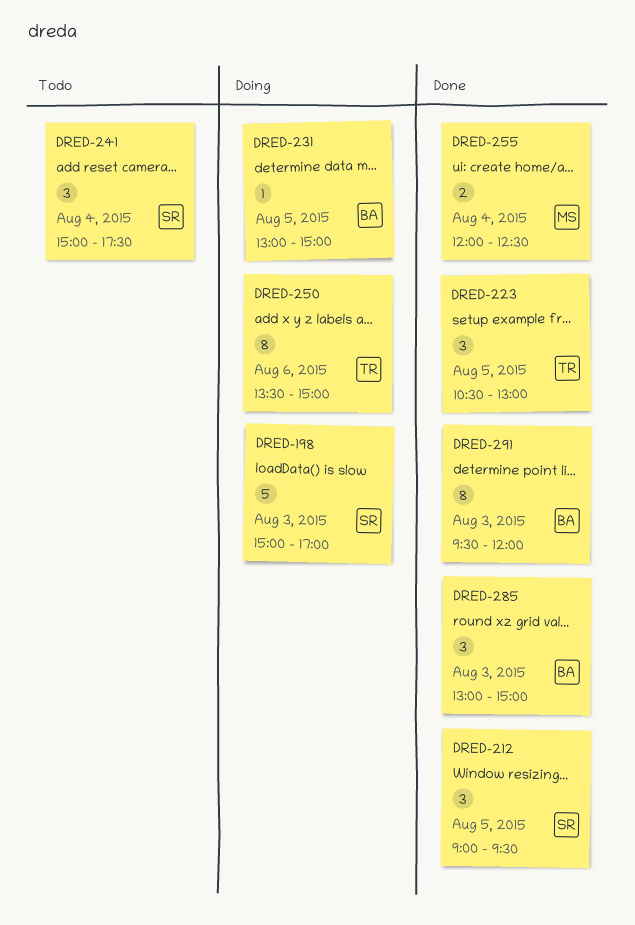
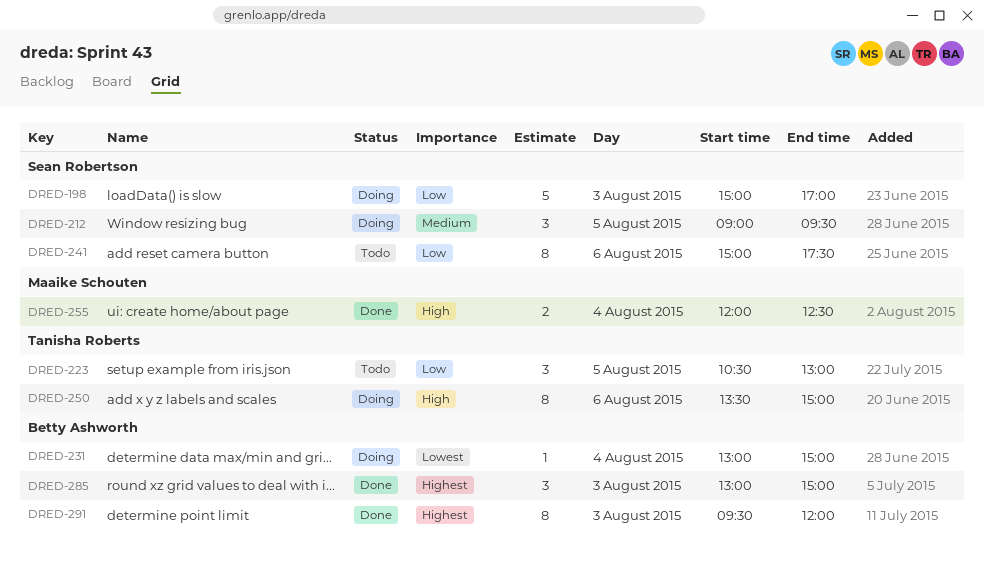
DRED-212, status: Done -> Doing
DRED-223, status: Done -> Todo
DRED-231, day: Aug 5 -> Aug 4
DRED-241, estimate: 3 -> 8
DRED-241, day: Aug 4 -> Aug 6

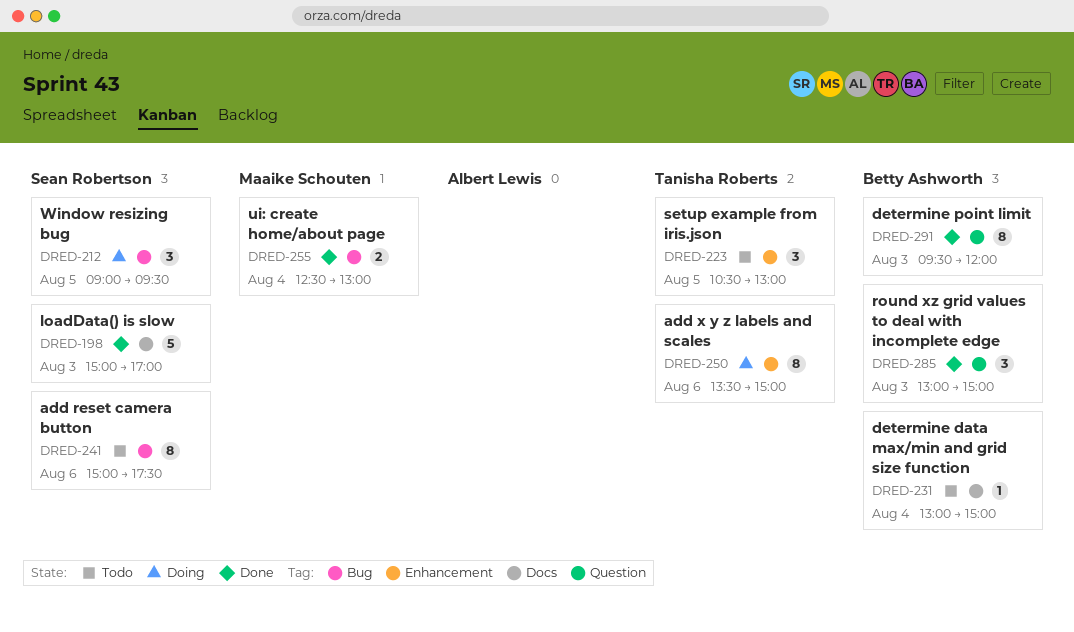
DRED-198, status: Doing -> Done
DRED-231, status: Doing -> Todo
DRED-255, begins: 12:00 -> 12:30
DRED-255, ends: 12:30 -> 13:00

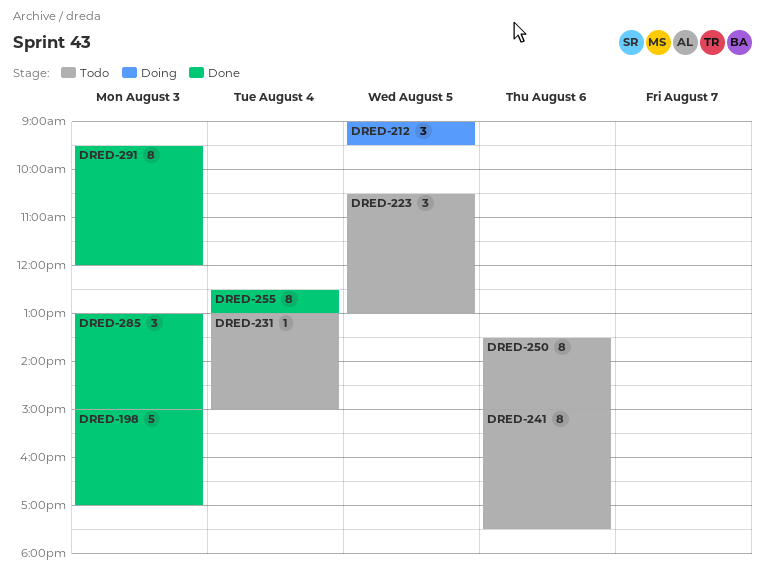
DRED-250, status: Doing -> Todo
DRED-255, estimate: 2 -> 8

